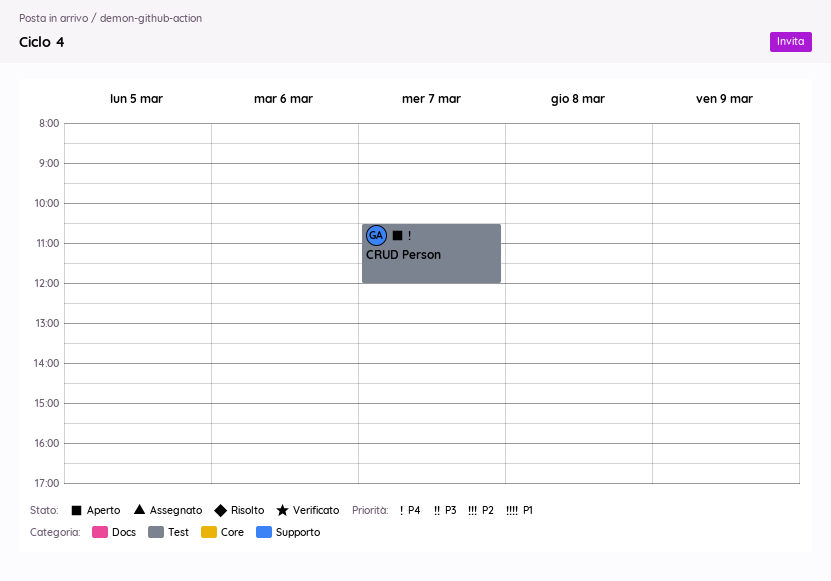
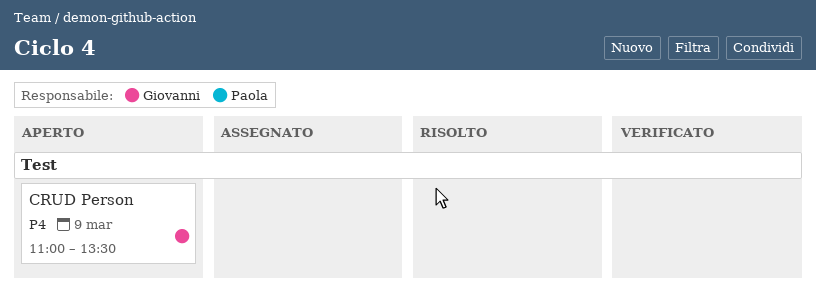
CRUD Person, day: Mar 7 -> Mar 9
CRUD Person, begins: 10:30 -> 11:00
CRUD Person, ends: 12:00 -> 13:30

